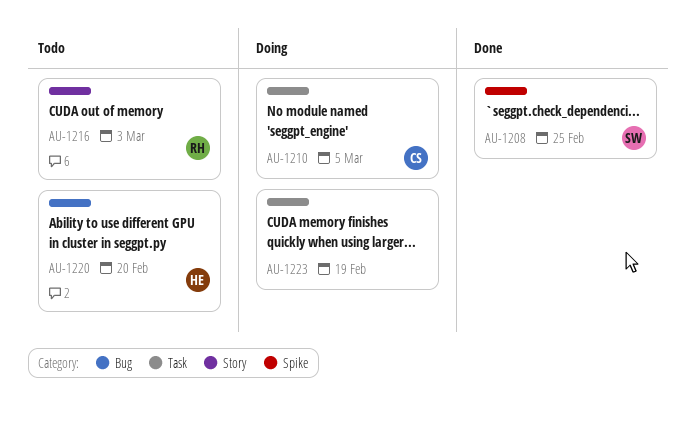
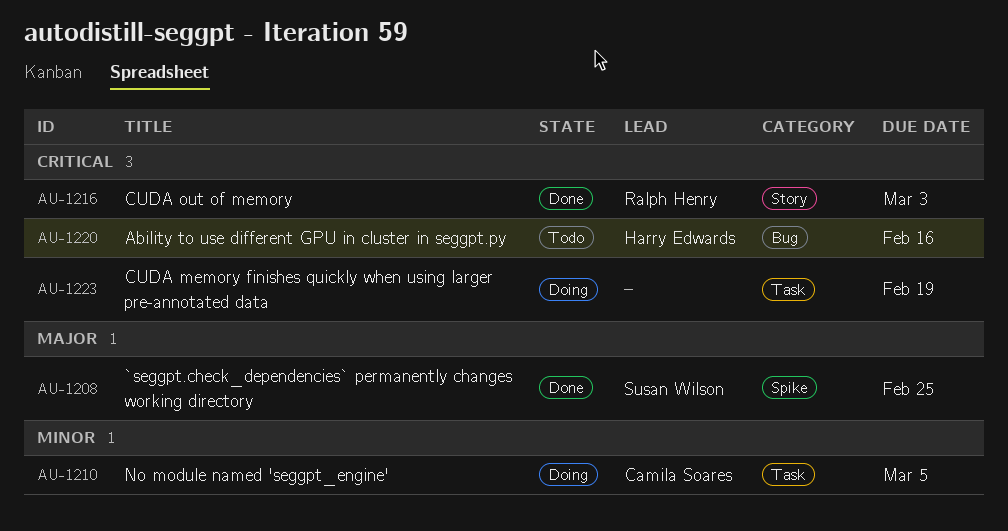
AU-1216, status: Todo -> Done
AU-1220, due: Feb 20 -> Feb 16

